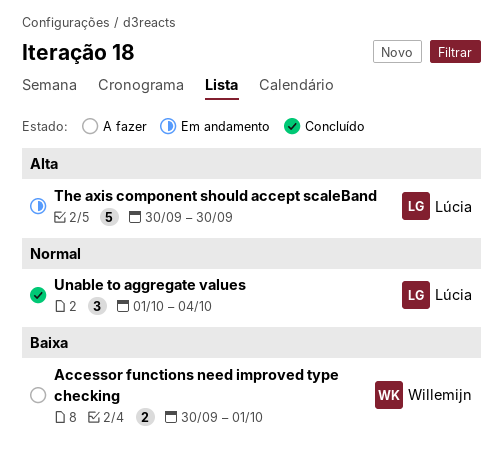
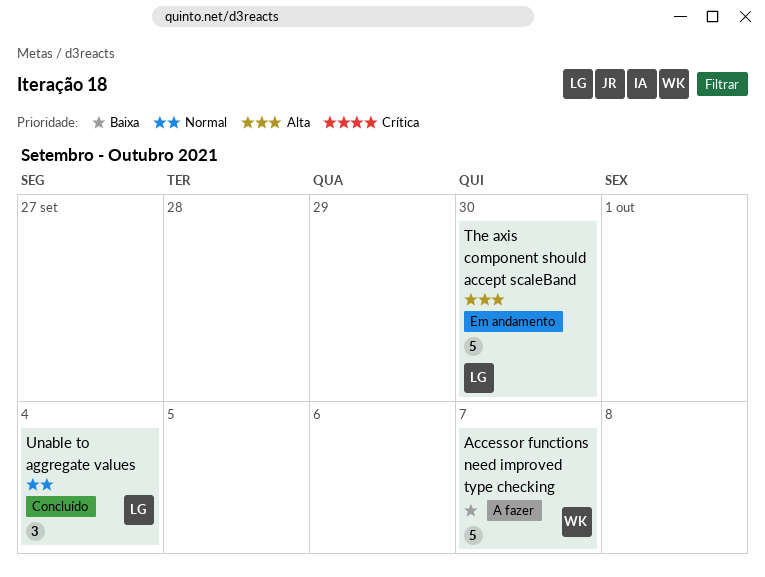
Accessor functions need improved type checking, estimate: 2 -> 5
Accessor functions need improved type checking, due: Oct 1 -> Oct 7

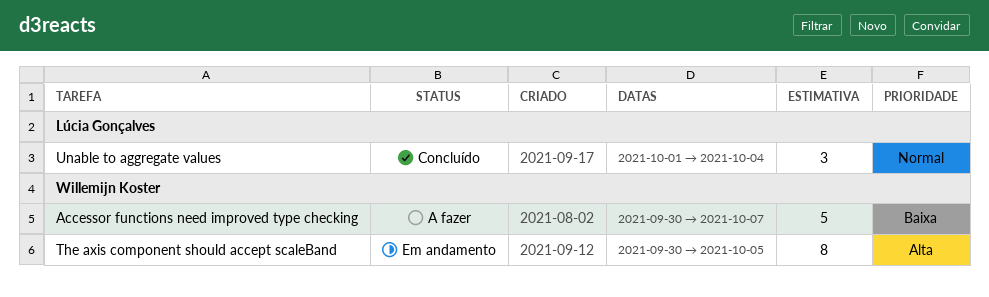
The axis component should accept scaleBand, owner: Lúcia Gonçalves -> Willemijn Koster
The axis component should accept scaleBand, estimate: 5 -> 8
The axis component should accept scaleBand, due: Sep 30 -> Oct 5

